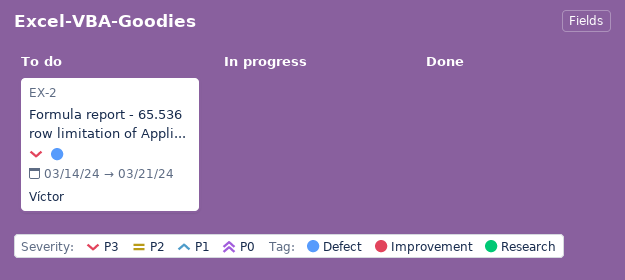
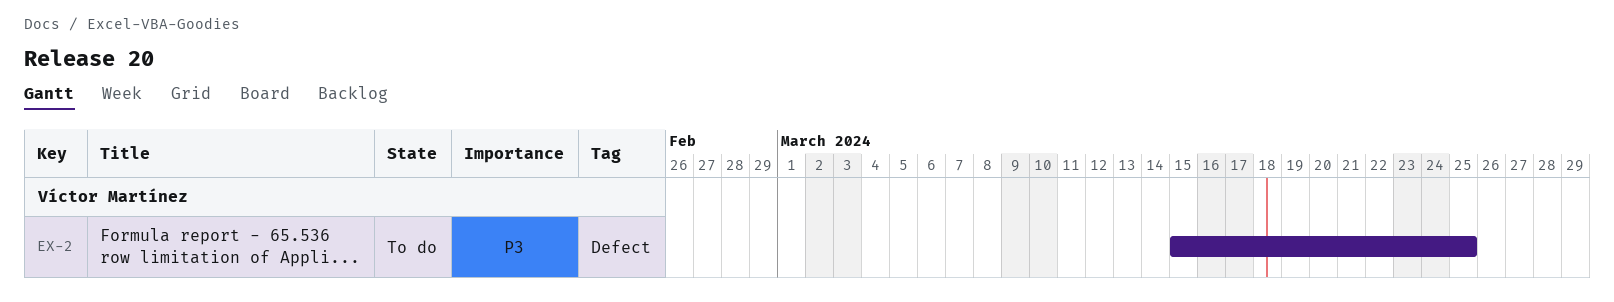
EX-2, start: Mar 14 -> Mar 15
EX-2, due: Mar 21 -> Mar 25

